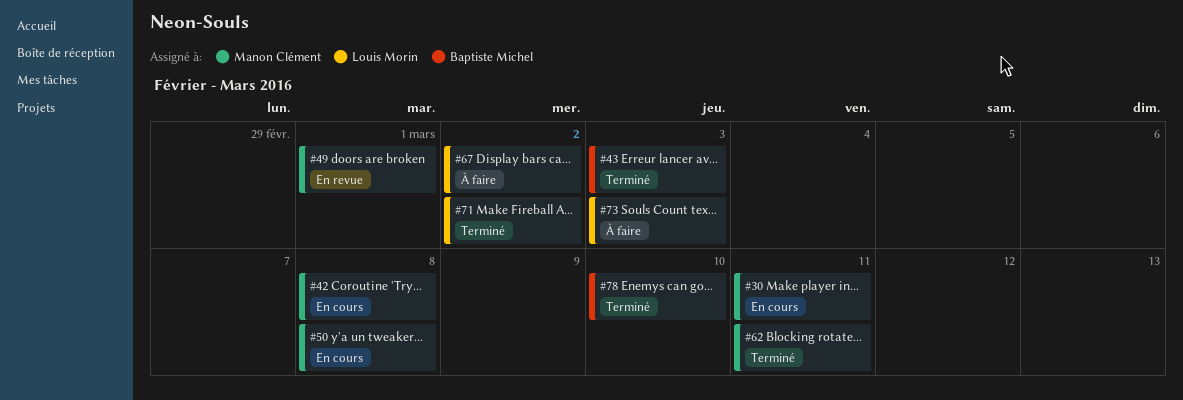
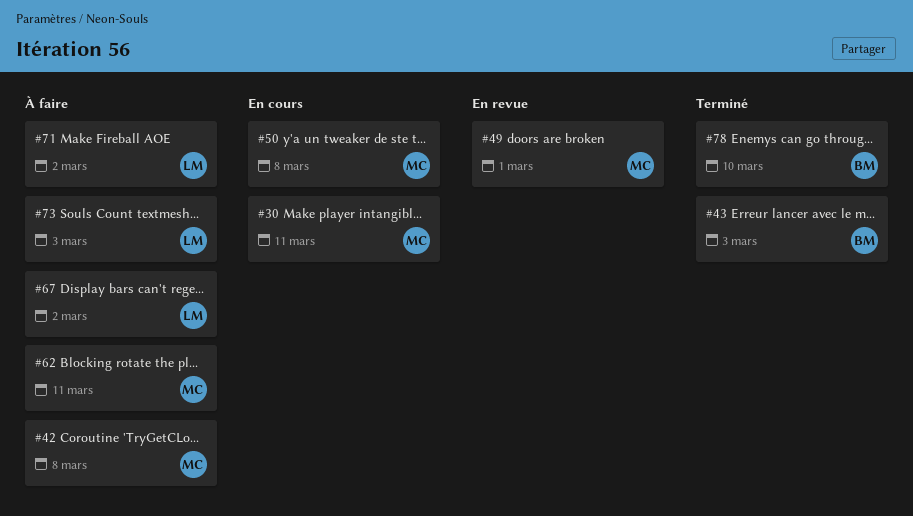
#42, status: En cours -> À faire
#62, status: Terminé -> À faire
#71, status: Terminé -> À faire

